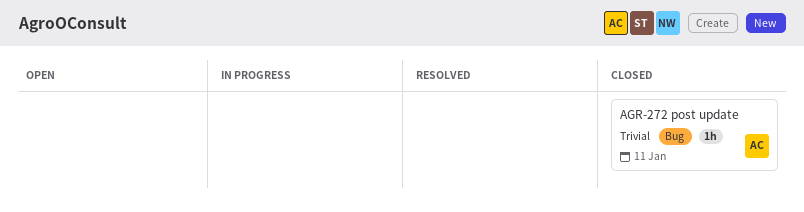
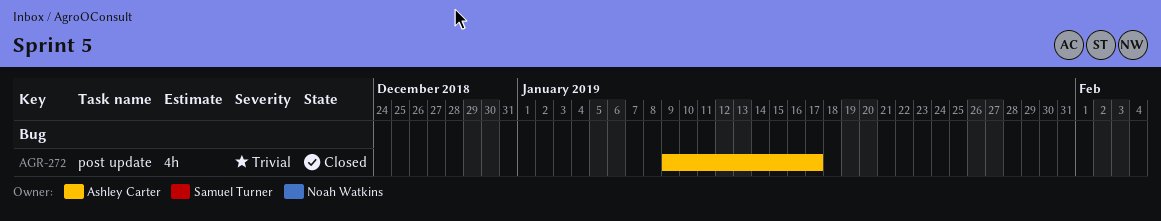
AGR-272, estimate: 1h -> 4h
AGR-272, due: Jan 11 -> Jan 17

